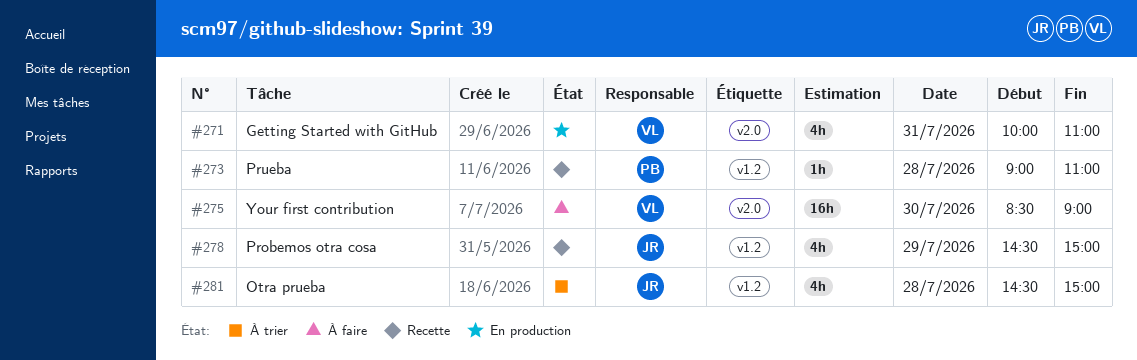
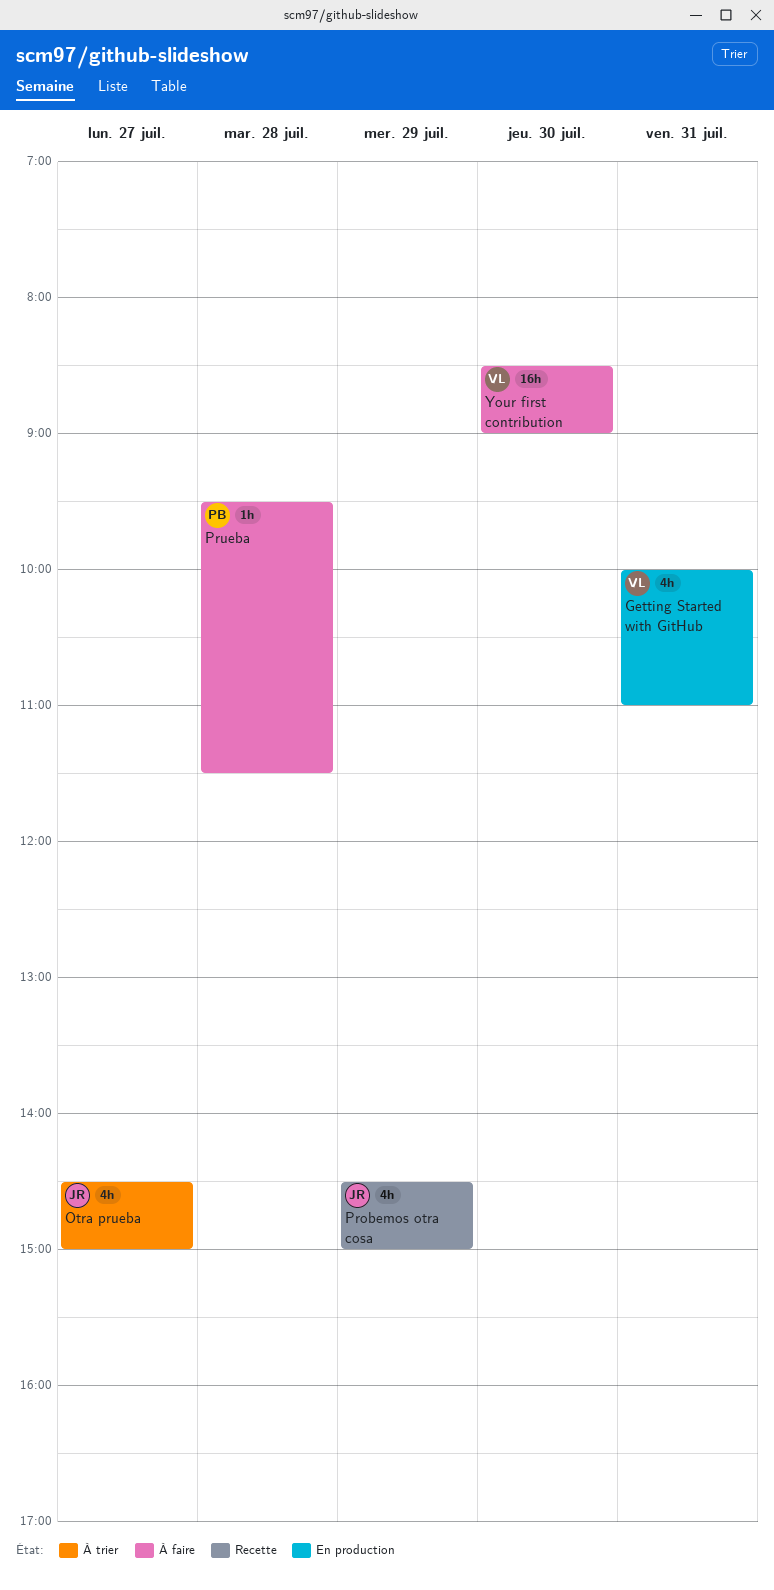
Otra prueba, day: Jul 28 -> Jul 27
Prueba, status: Recette -> À faire
Prueba, begins: 09:00 -> 09:30
Prueba, ends: 11:00 -> 11:30

